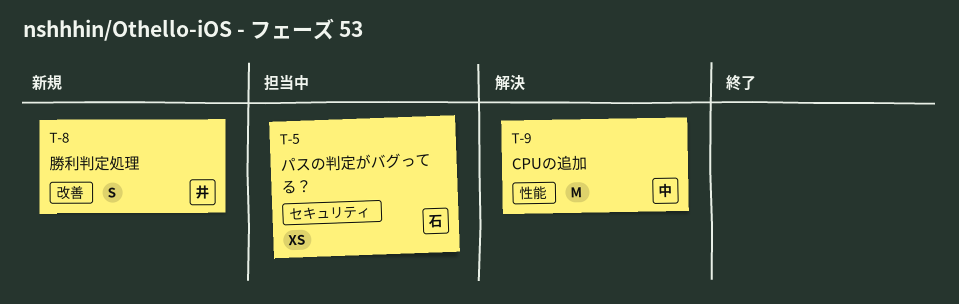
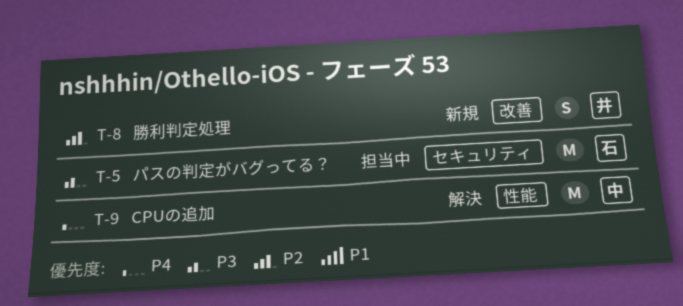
T-5, estimate: XS -> M

